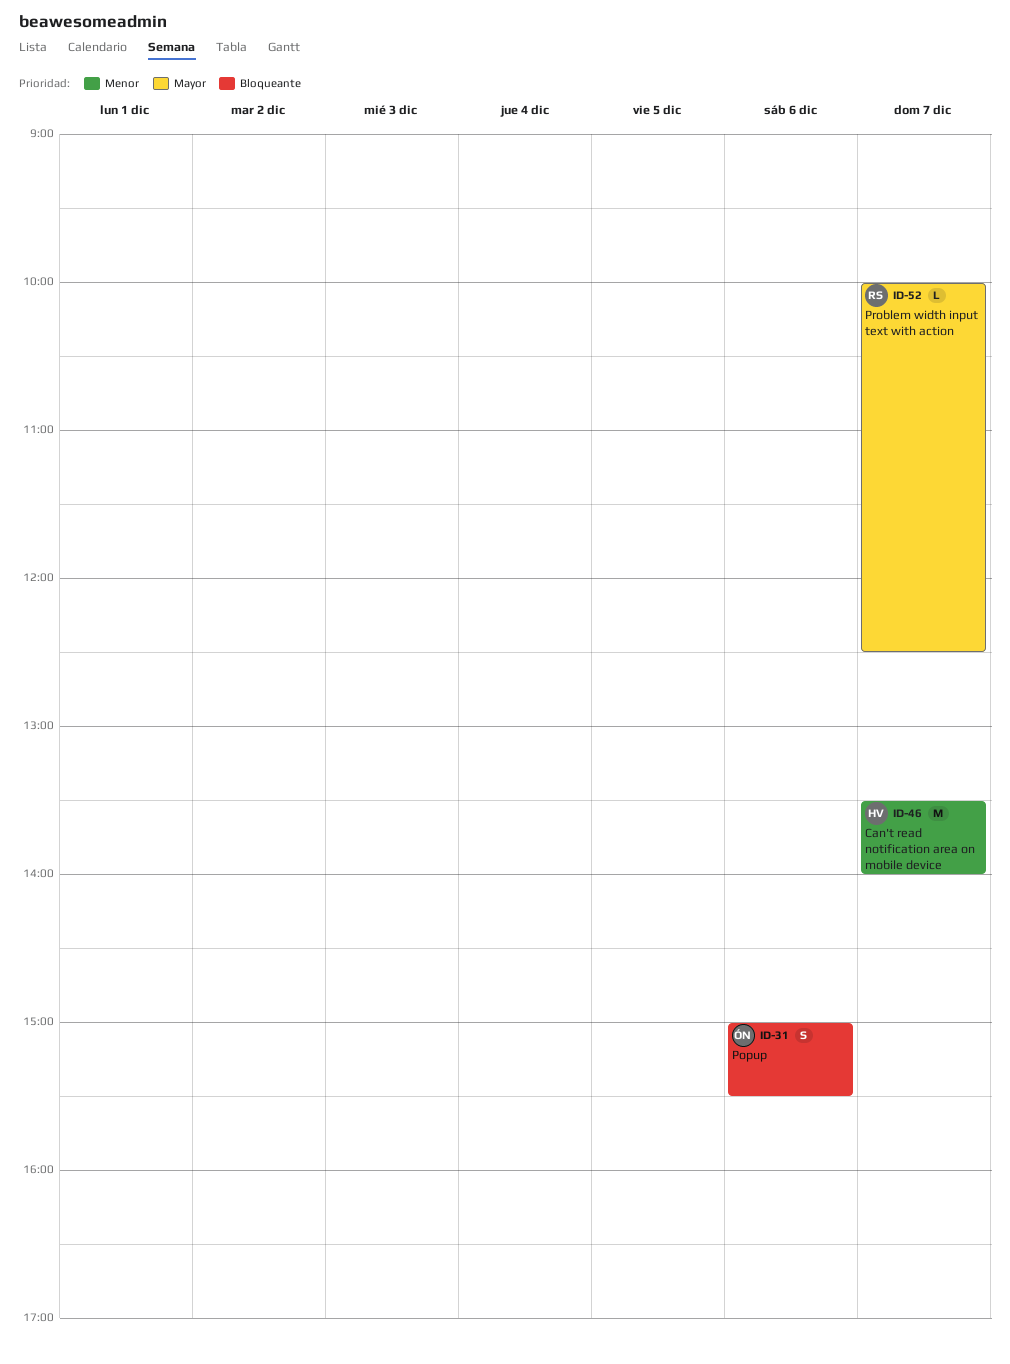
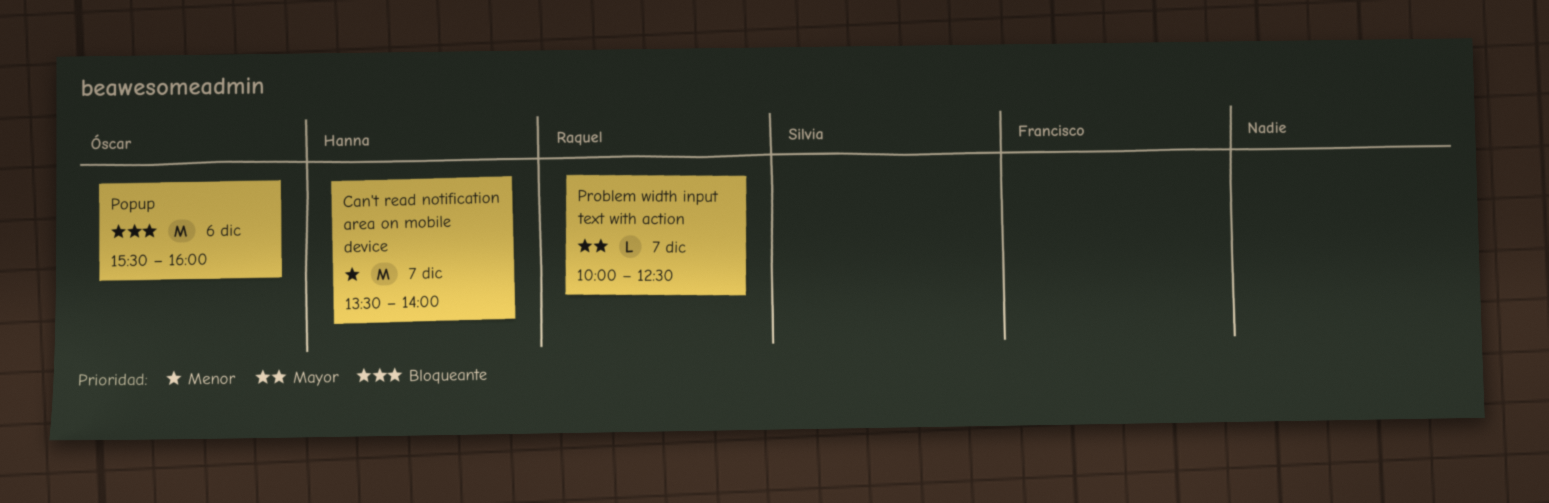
Popup, estimate: S -> M
Popup, begins: 15:00 -> 15:30
Popup, ends: 15:30 -> 16:00

